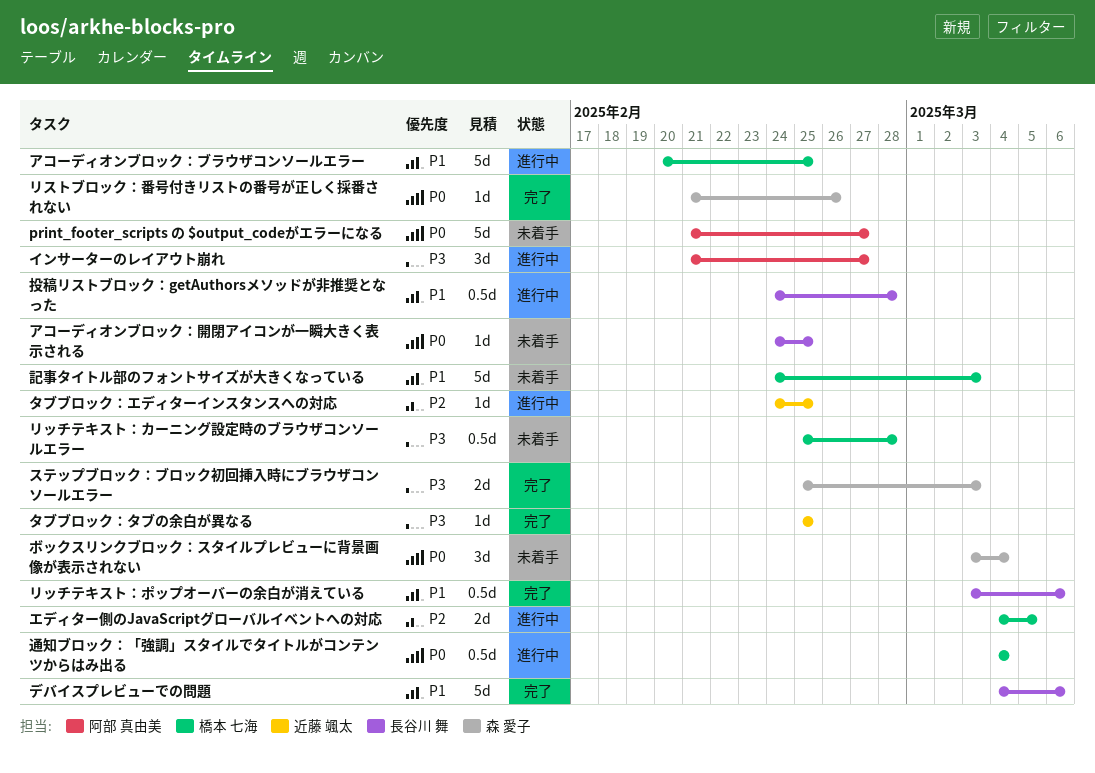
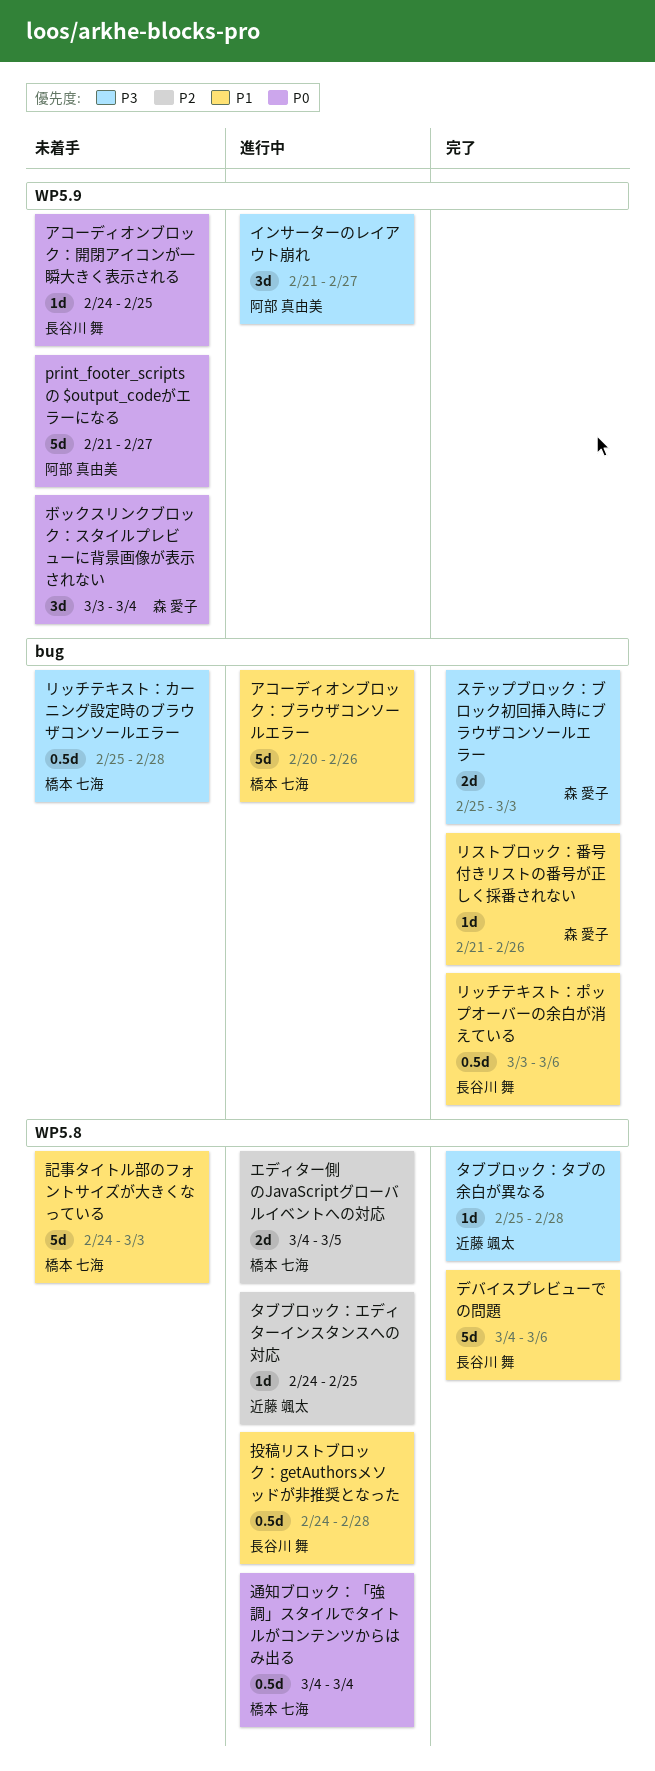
アコーディオンブロック：ブラウザコンソールエラー, due: Feb 25 -> Feb 26
タブブロック：タブの余白が異なる, due: Feb 25 -> Feb 28
リストブロック：番号付きリストの番号が正しく採番されない, priority: P0 -> P1

